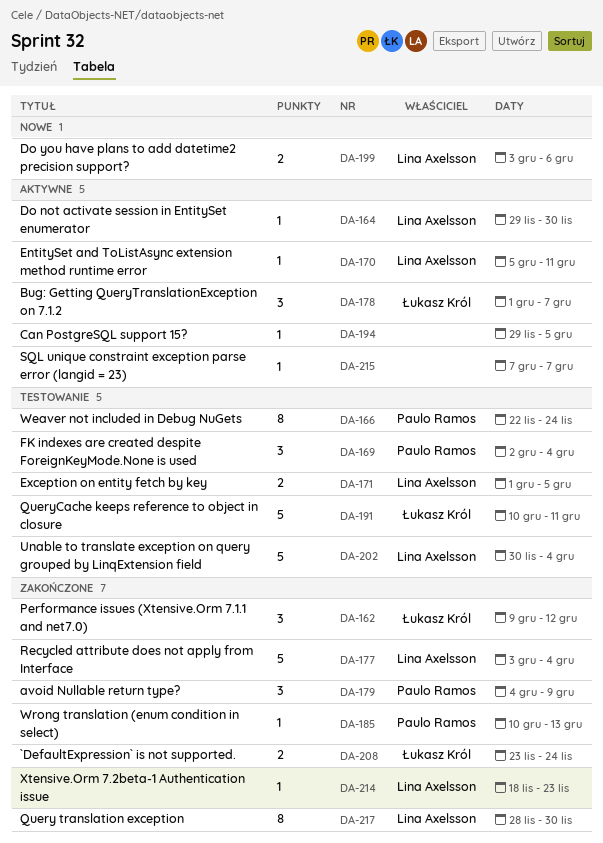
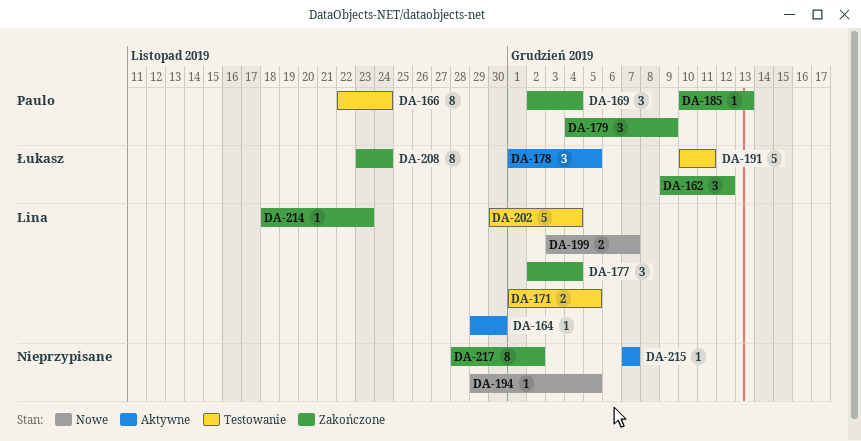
DA-169, status: Testowanie -> Zakończone
DA-170: present -> none
DA-177, estimate: 5 -> 3
DA-177, start: Dec 3 -> Dec 2
DA-178, due: Dec 7 -> Dec 5
DA-194, status: Aktywne -> Nowe
DA-199, due: Dec 6 -> Dec 7
DA-208, estimate: 2 -> 8
DA-217, owner: Lina Axelsson -> none
DA-217, due: Nov 30 -> Dec 2

